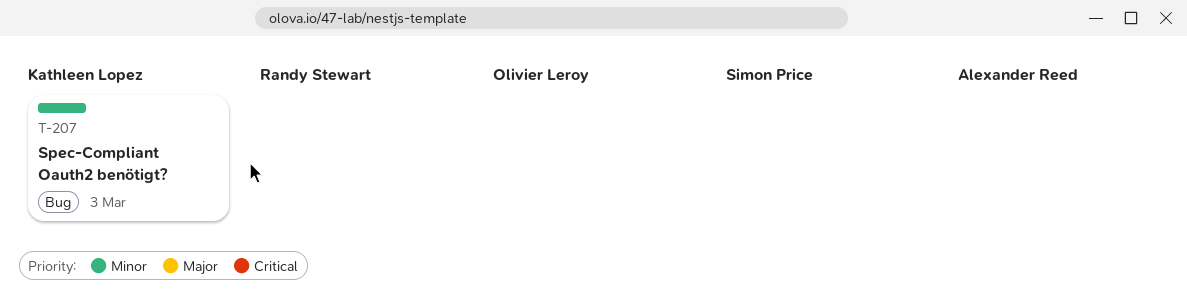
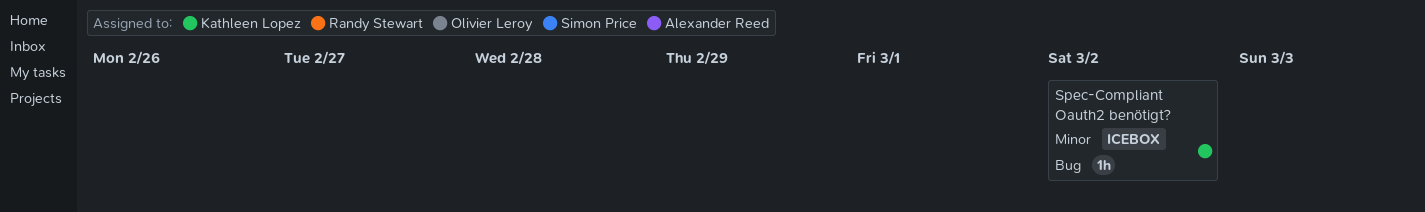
Spec-Compliant Oauth2 benötigt?, due: Mar 3 -> Mar 2

